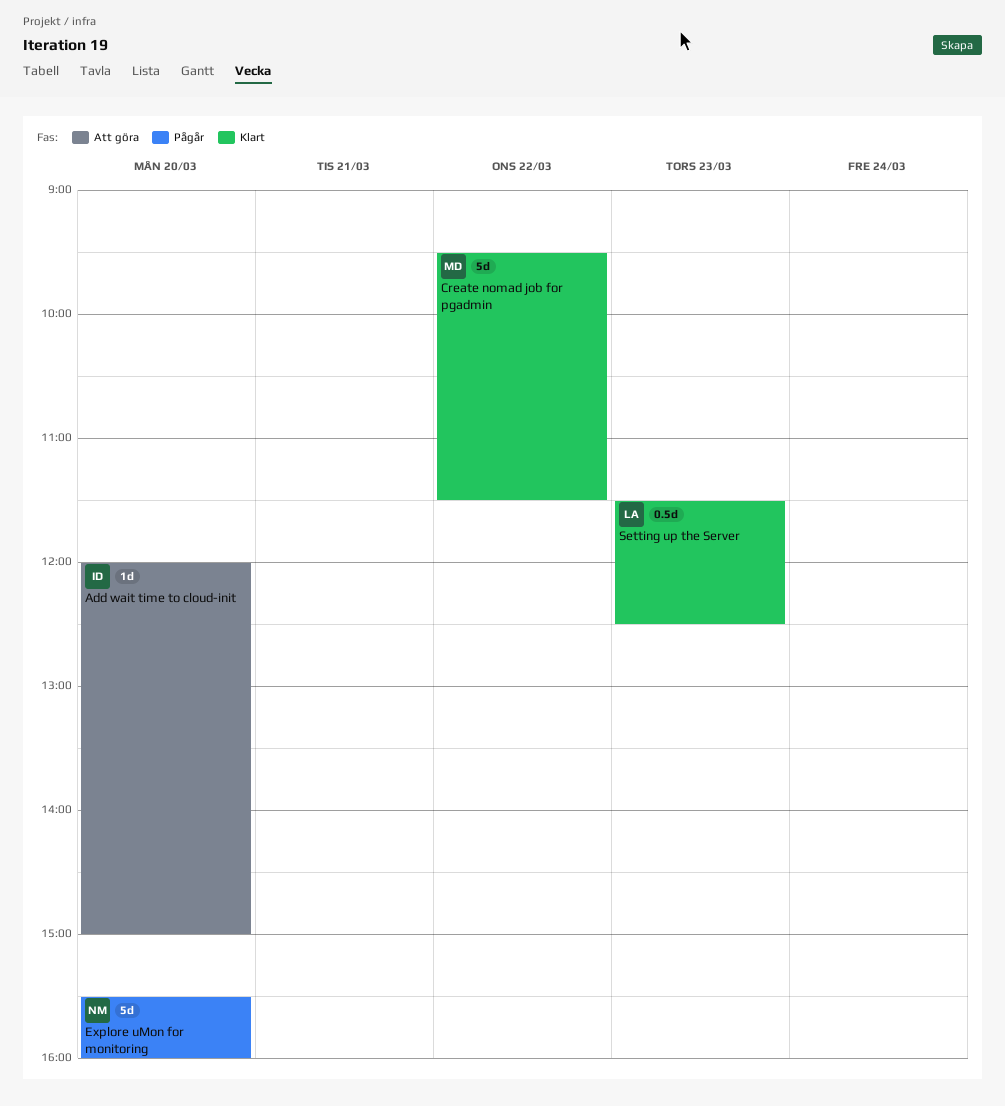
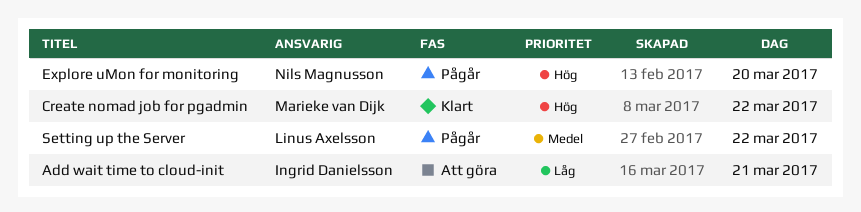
Add wait time to cloud-init, day: Mar 20 -> Mar 21
Setting up the Server, status: Klart -> Pågår
Setting up the Server, day: Mar 23 -> Mar 22

